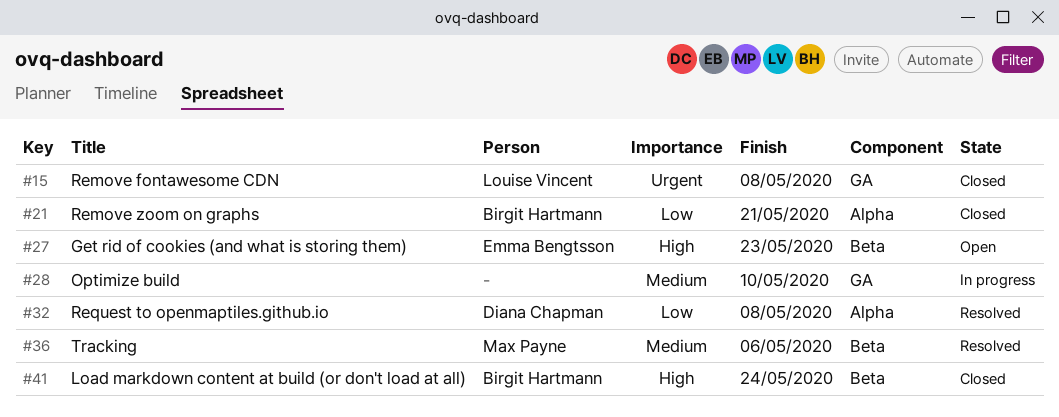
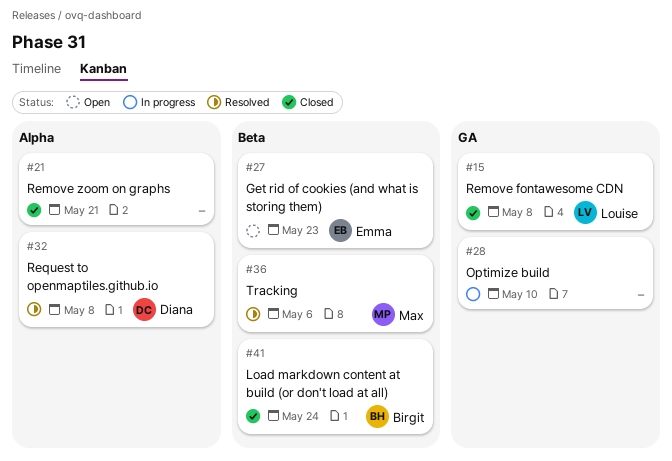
#21, owner: Birgit Hartmann -> none

